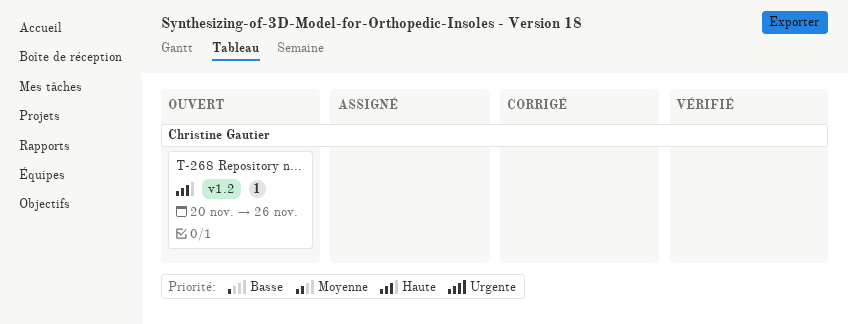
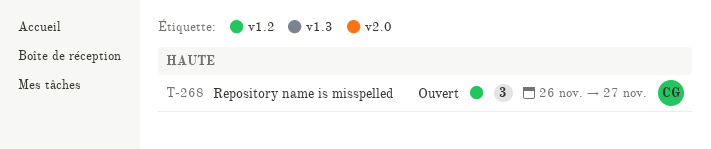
T-268, estimate: 1 -> 3
T-268, start: Nov 20 -> Nov 26
T-268, due: Nov 26 -> Nov 27

